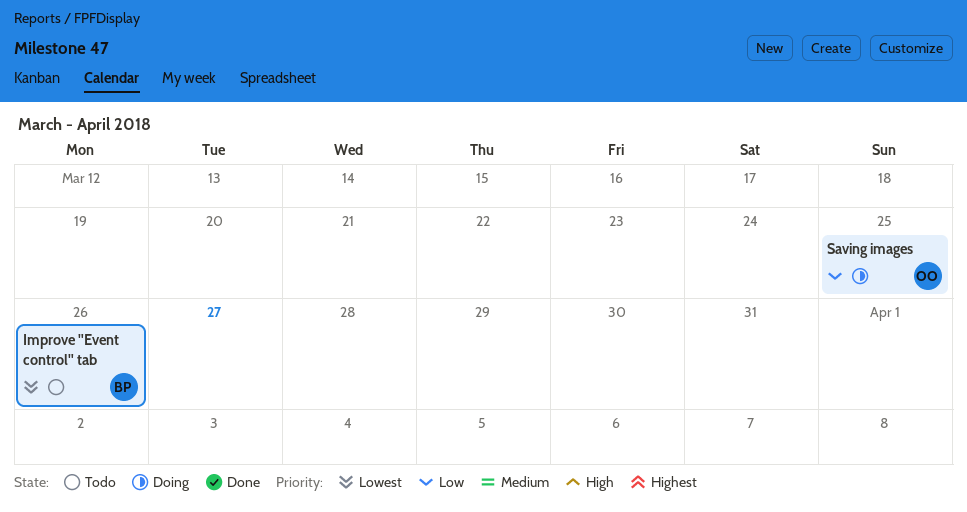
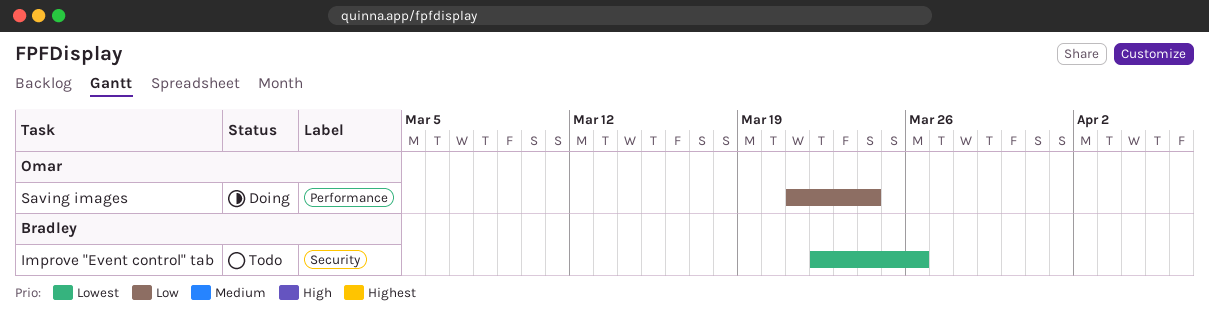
Saving images, due: Mar 25 -> Mar 24

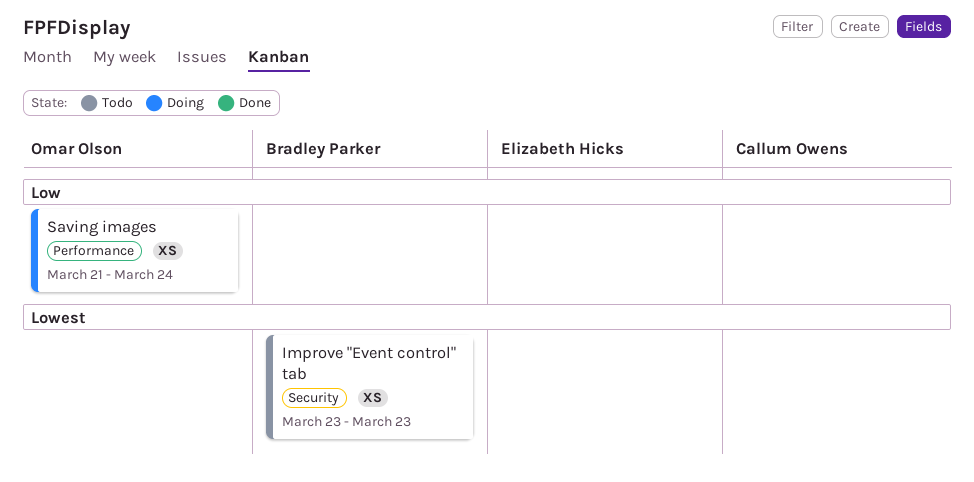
Improve "Event control" tab, start: Mar 22 -> Mar 23
Improve "Event control" tab, due: Mar 26 -> Mar 23

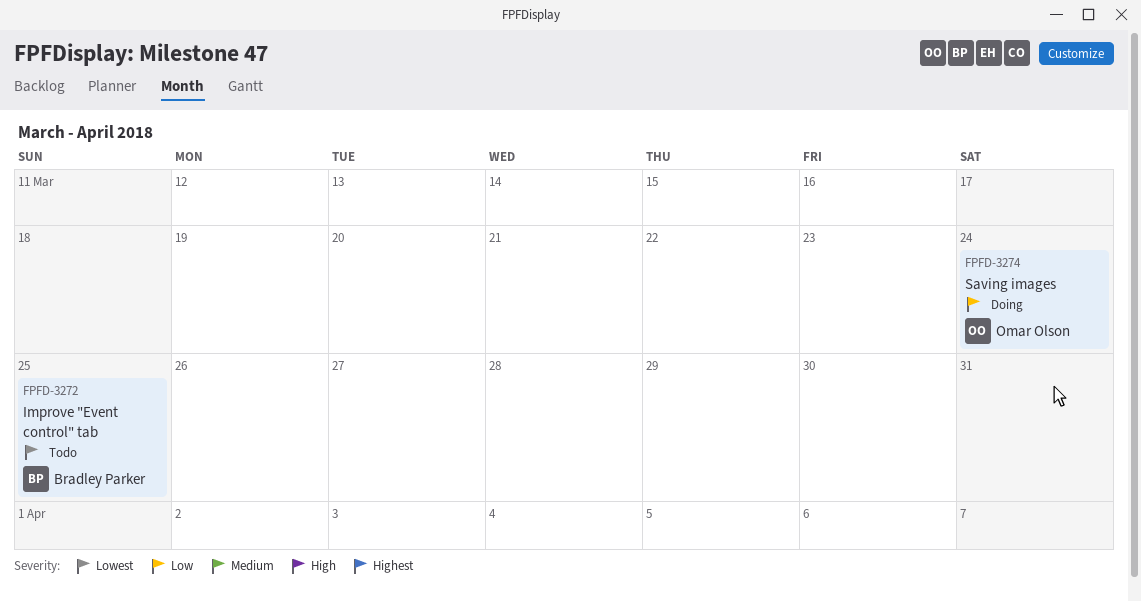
Improve "Event control" tab, due: Mar 23 -> Mar 25

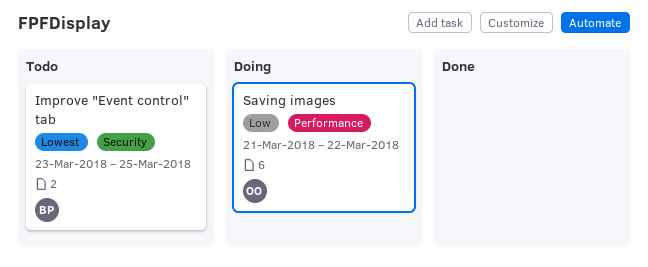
Saving images, due: Mar 24 -> Mar 22

